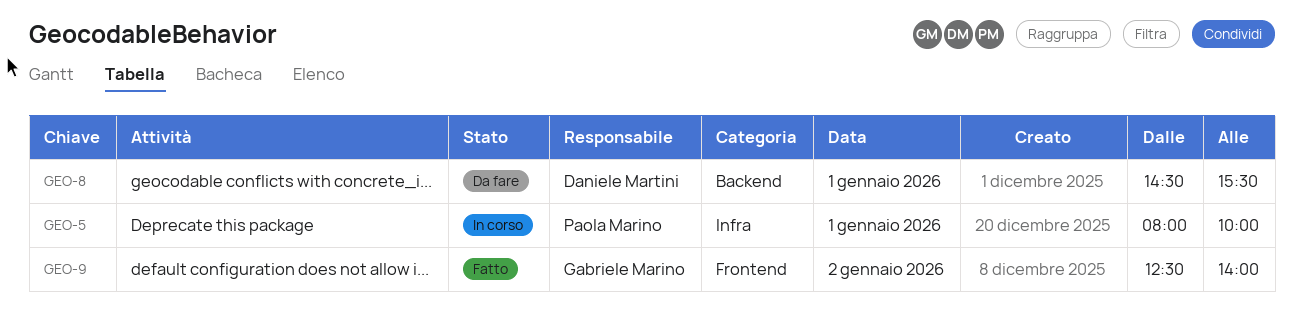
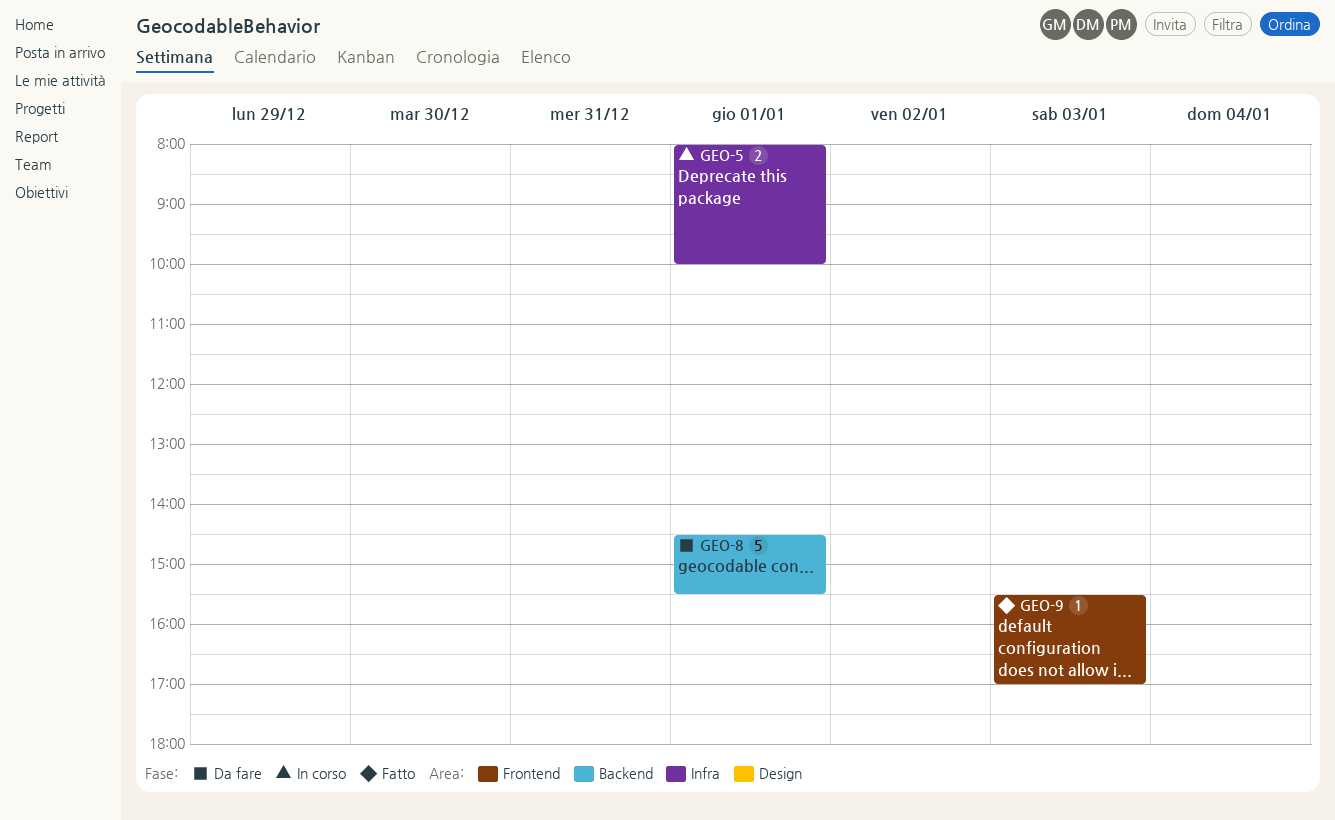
GEO-9, day: Jan 2 -> Jan 3
GEO-9, begins: 12:30 -> 15:30
GEO-9, ends: 14:00 -> 17:00

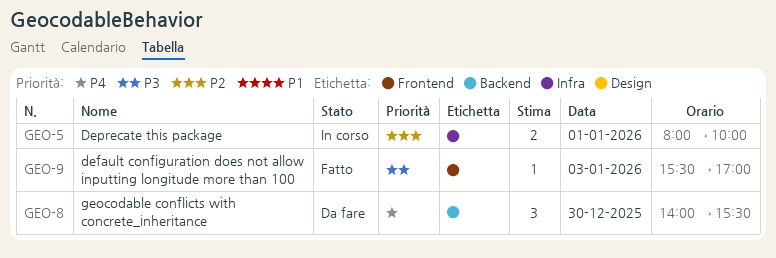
GEO-8, estimate: 5 -> 3
GEO-8, day: Jan 1 -> Dec 30
GEO-8, begins: 14:30 -> 14:00

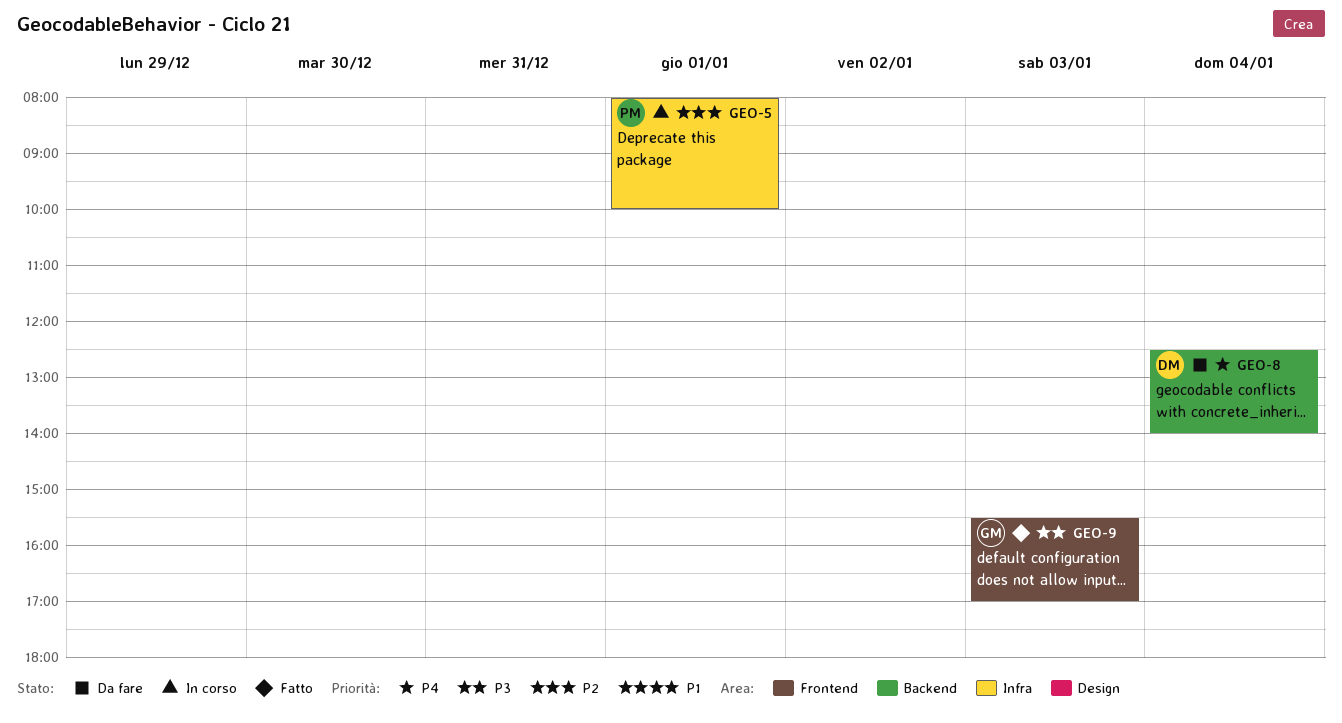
GEO-8, day: Dec 30 -> Jan 4
GEO-8, begins: 14:00 -> 12:30
GEO-8, ends: 15:30 -> 14:00

